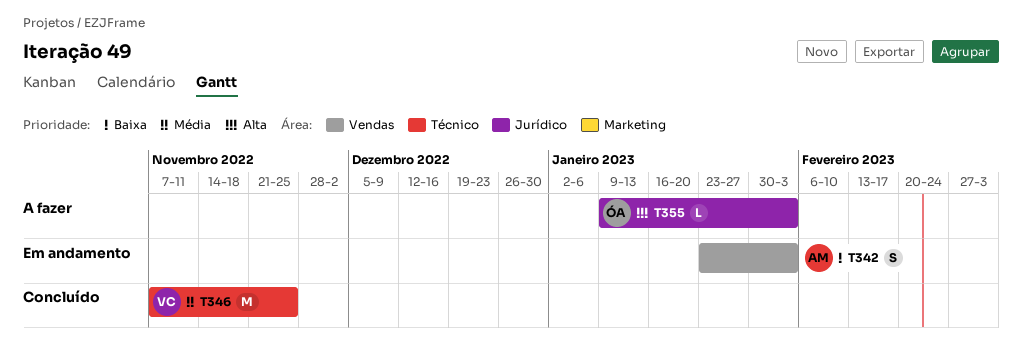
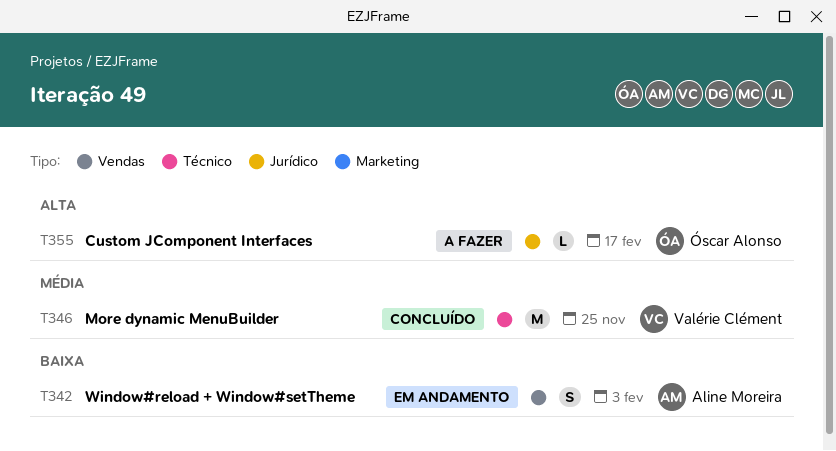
T355, due: Feb 3 -> Feb 17

